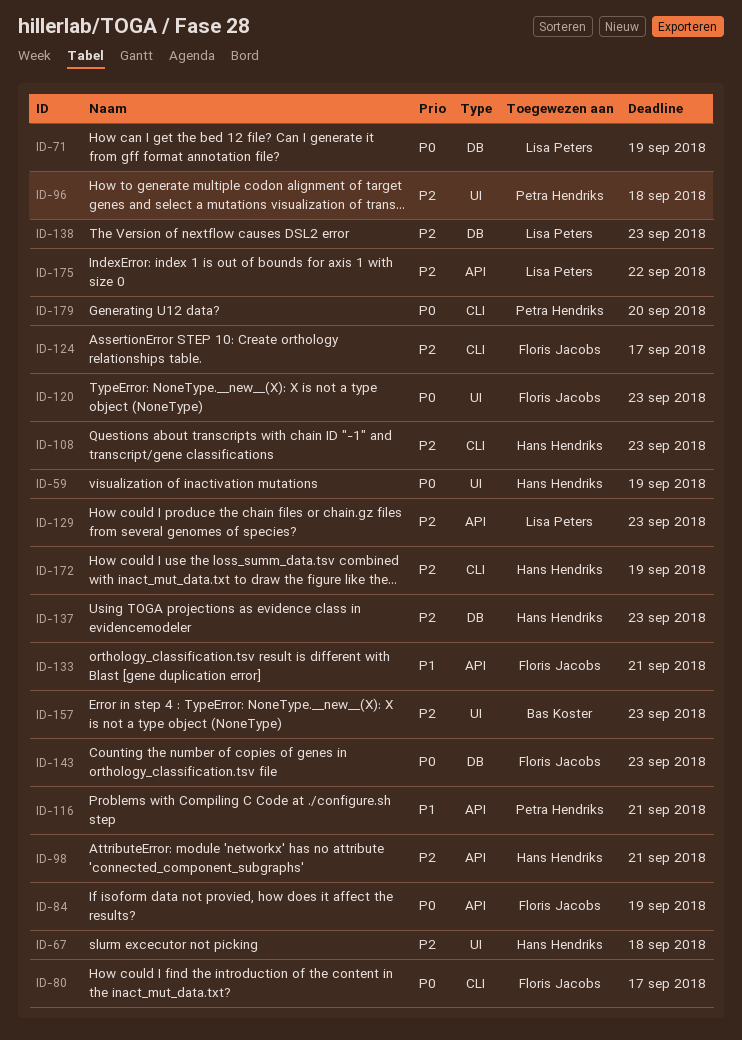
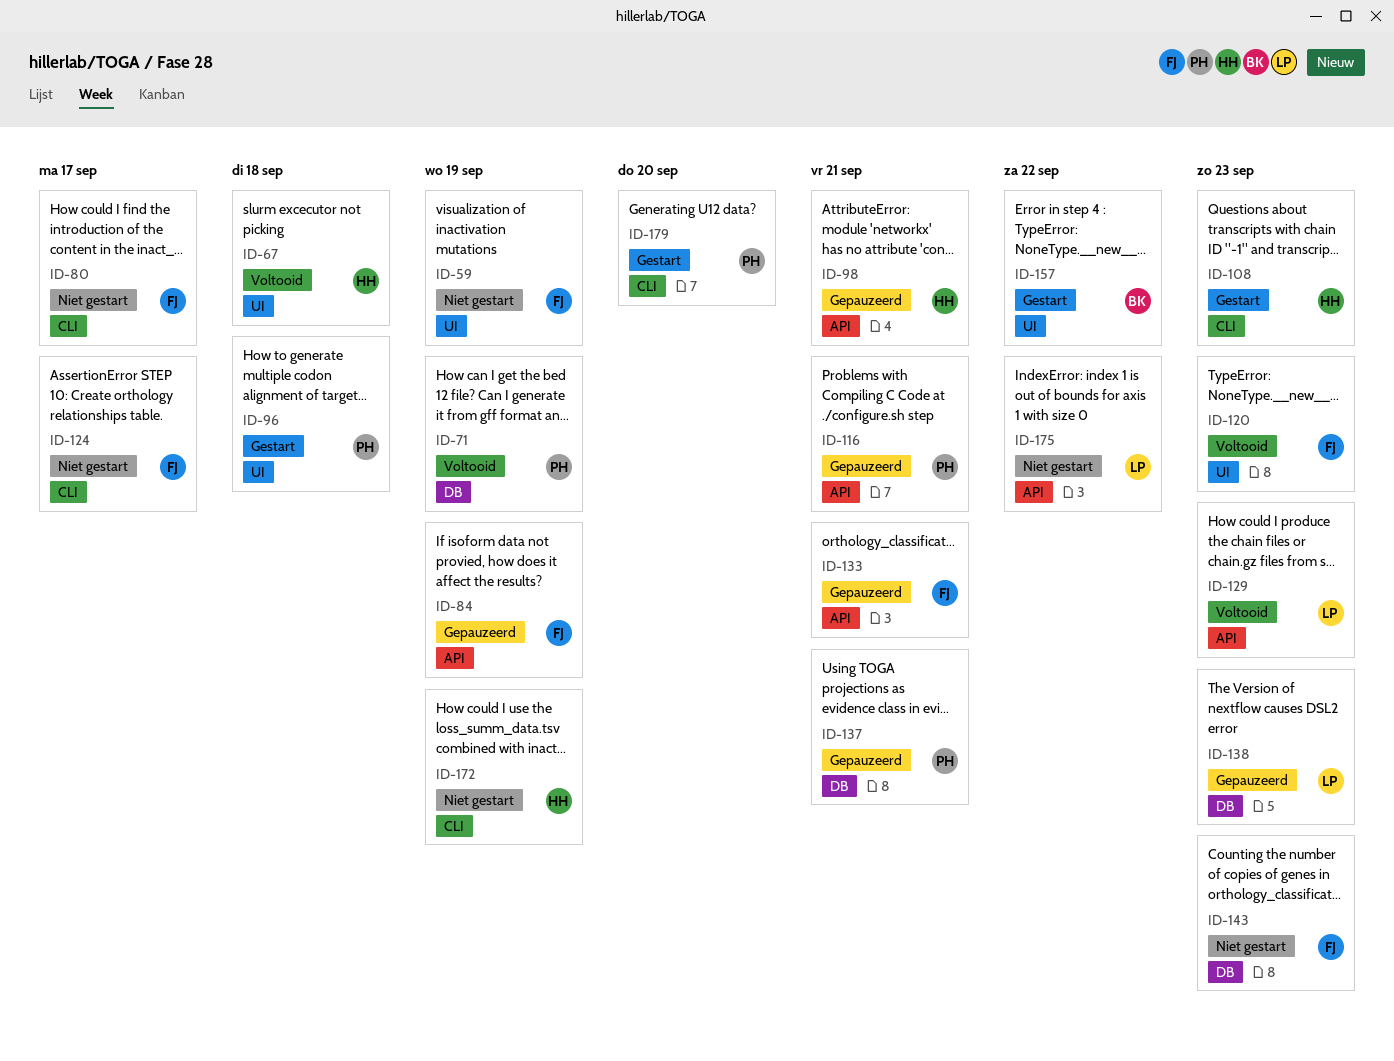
ID-59, owner: Hans Hendriks -> Floris Jacobs
ID-71, owner: Lisa Peters -> Petra Hendriks
ID-137, owner: Hans Hendriks -> Petra Hendriks
ID-137, due: Sep 23 -> Sep 21
ID-157, due: Sep 23 -> Sep 22

